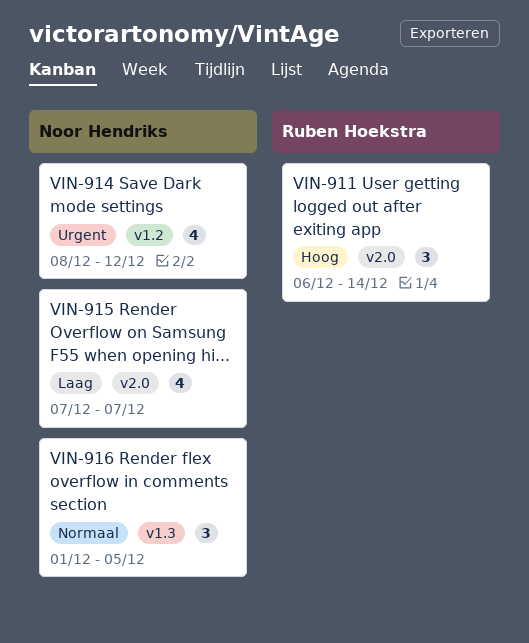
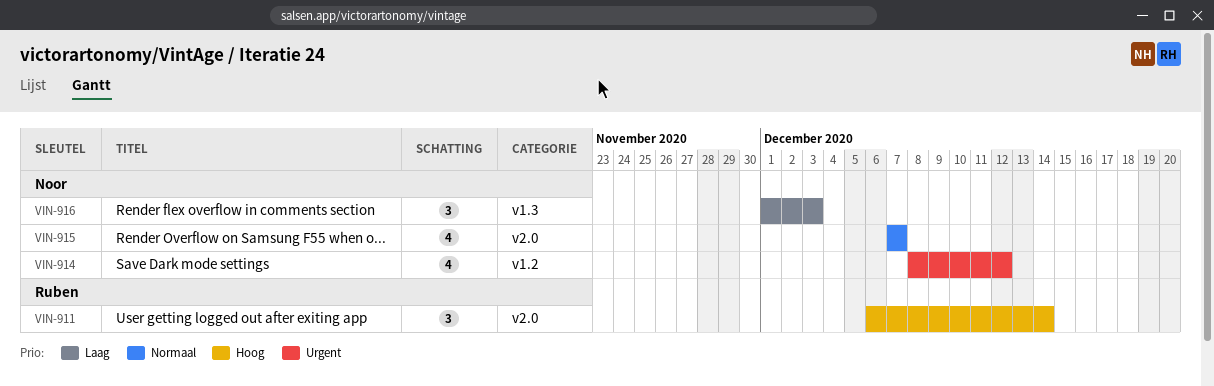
VIN-915, priority: Laag -> Normaal
VIN-916, priority: Normaal -> Laag
VIN-916, due: Dec 5 -> Dec 3

